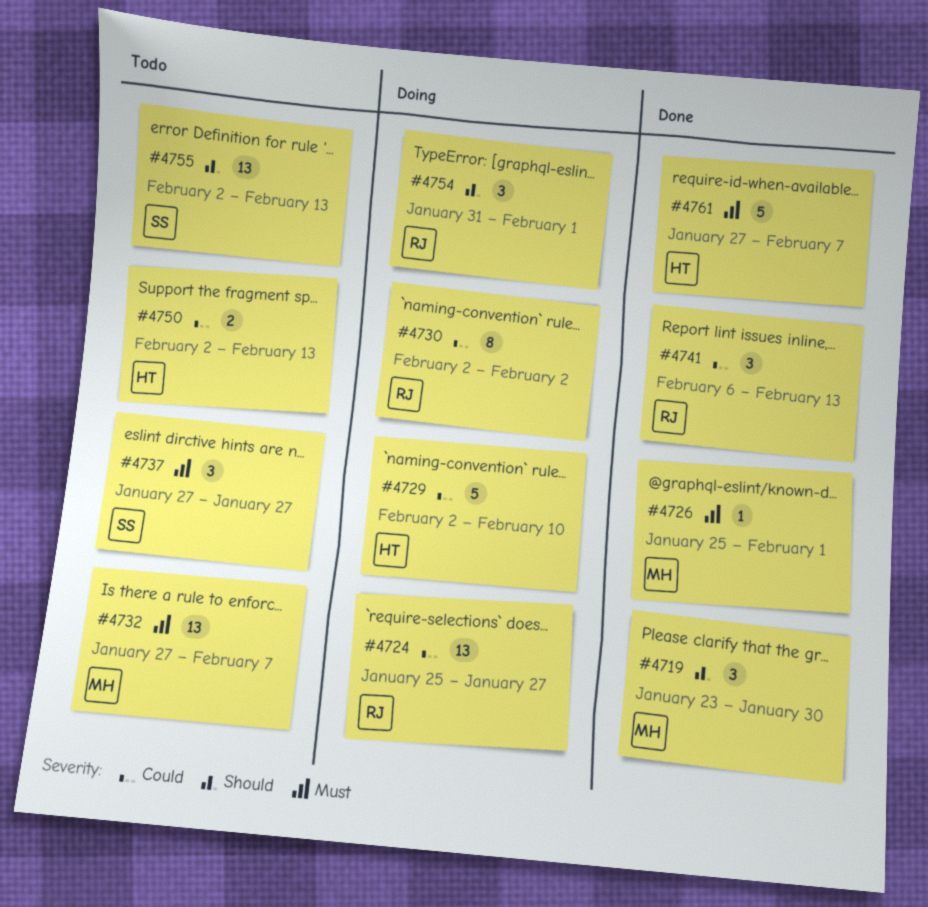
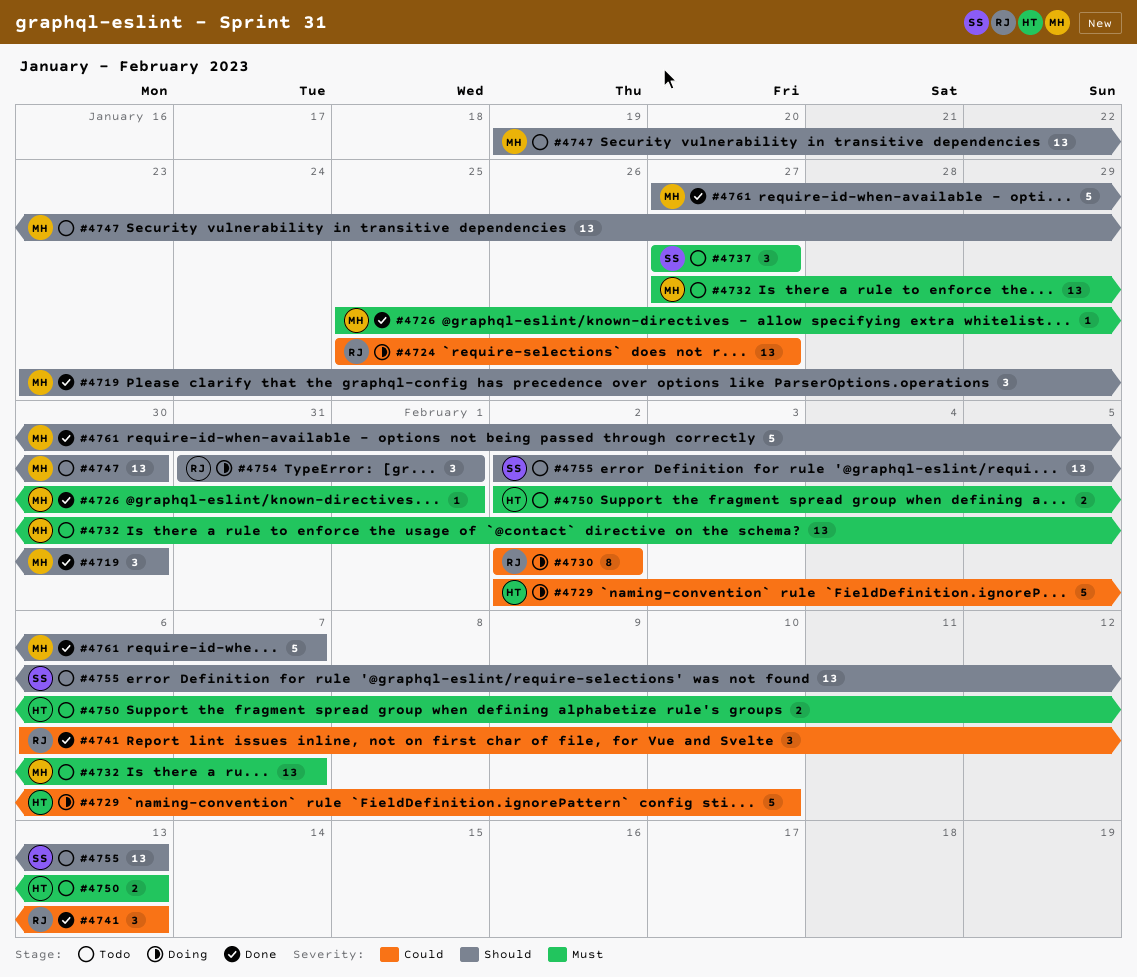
#4747: none -> present
#4750, priority: Could -> Must
#4761, owner: HT -> MH
#4761, priority: Must -> Should

